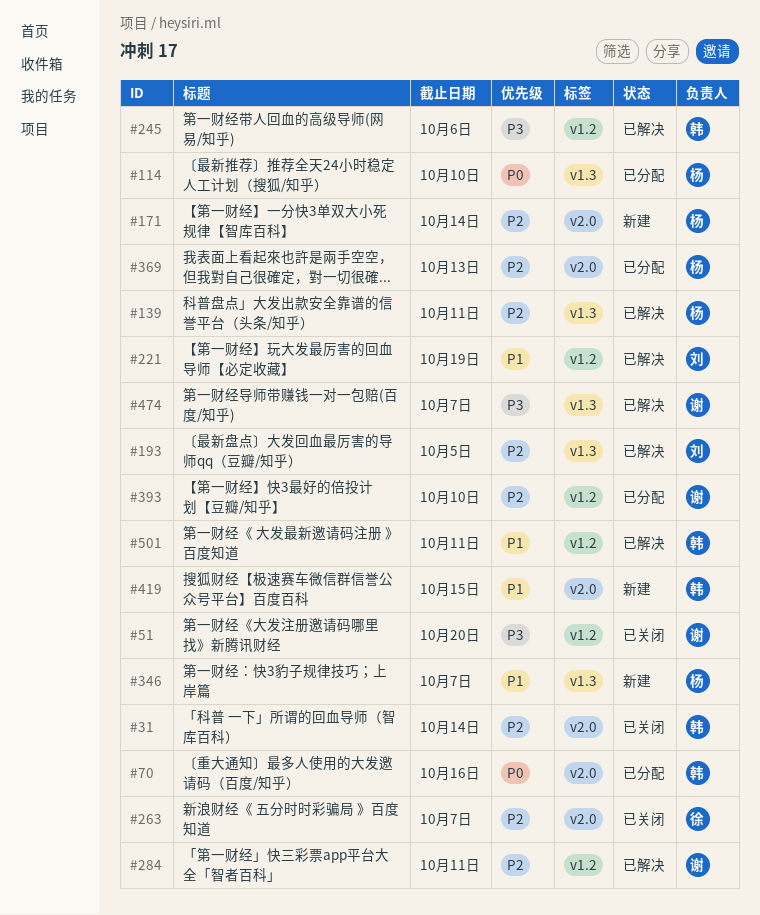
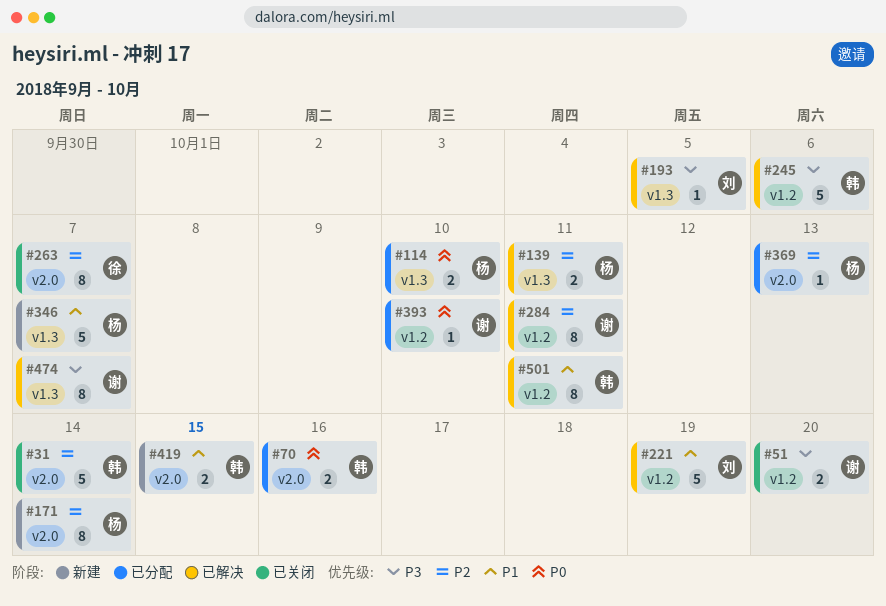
#193, priority: P2 -> P3
#393, priority: P2 -> P0

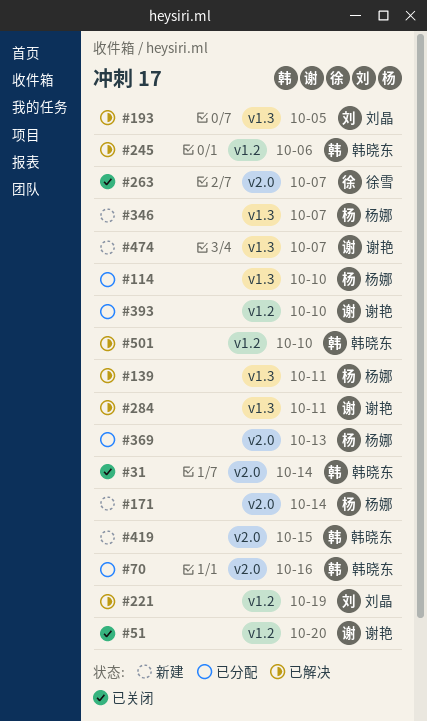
#284, label: v1.2 -> v1.3
#474, status: 已解决 -> 新建
#501, due: Oct 11 -> Oct 10

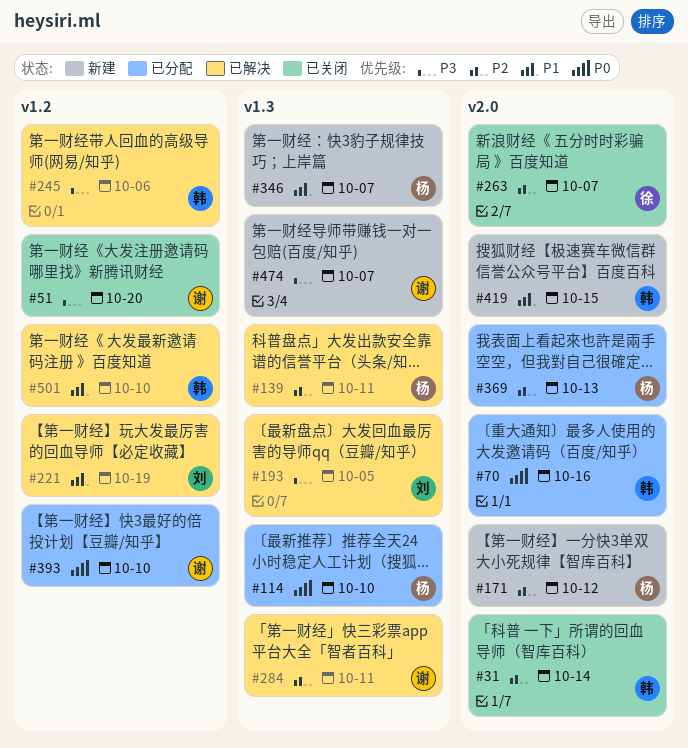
#171, due: Oct 14 -> Oct 12

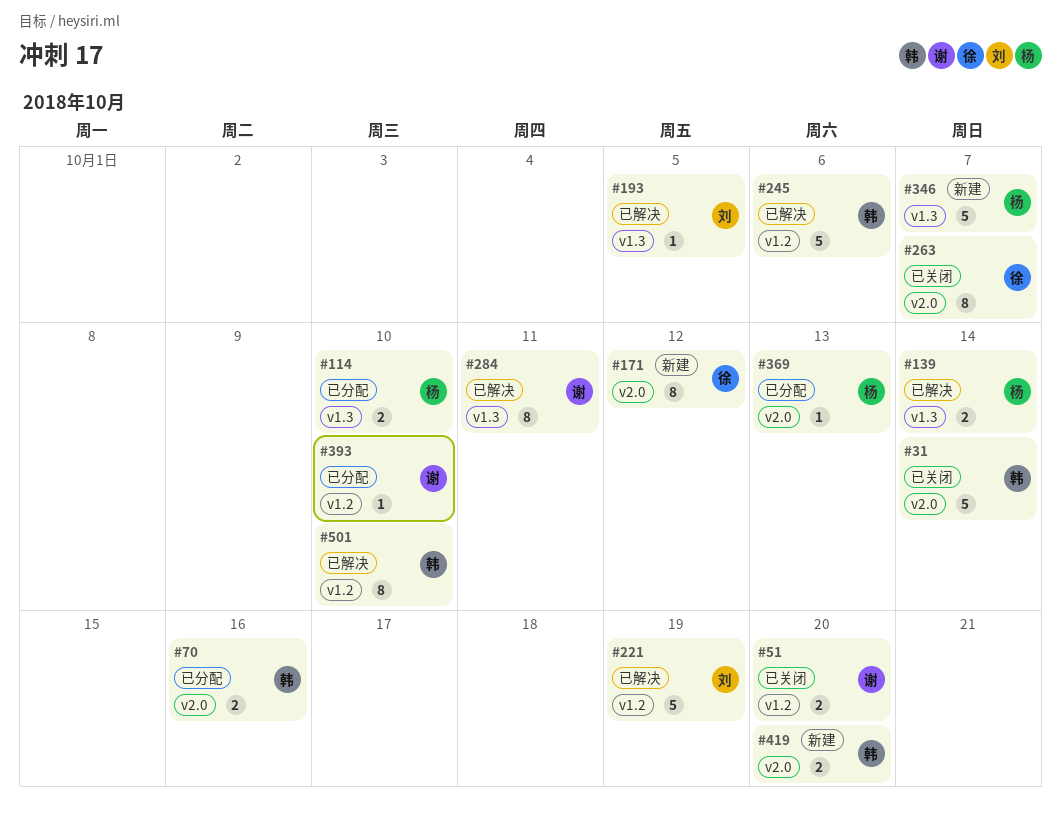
#139, due: Oct 11 -> Oct 14
#171, owner: 杨 -> 徐
#419, due: Oct 15 -> Oct 20
#474: present -> none

